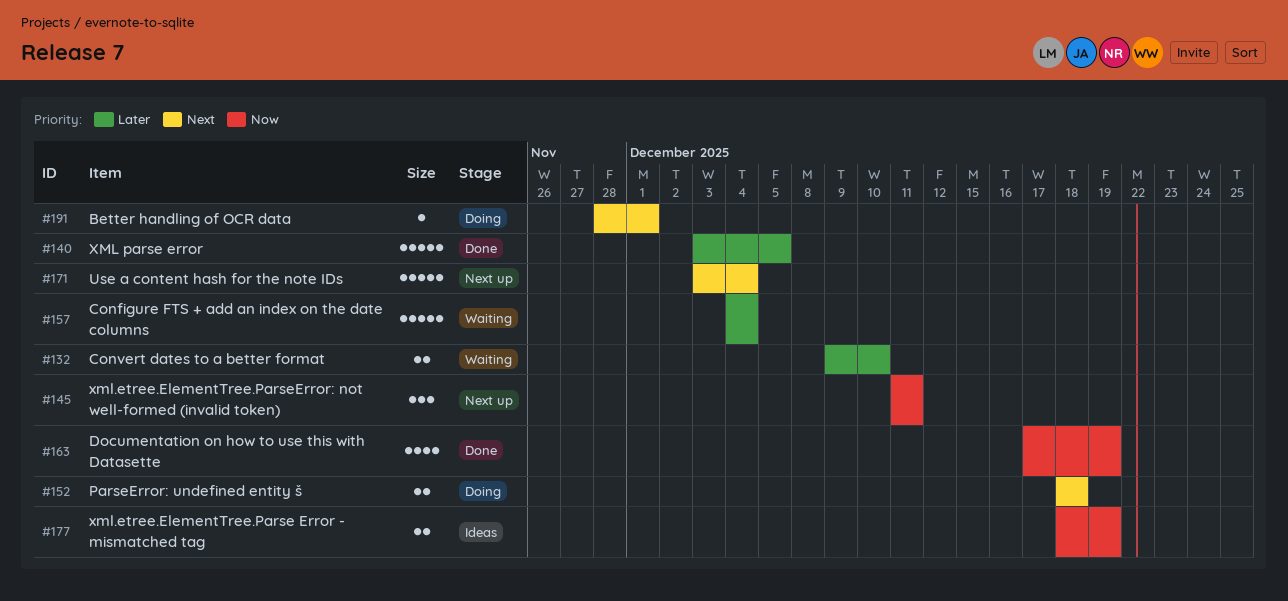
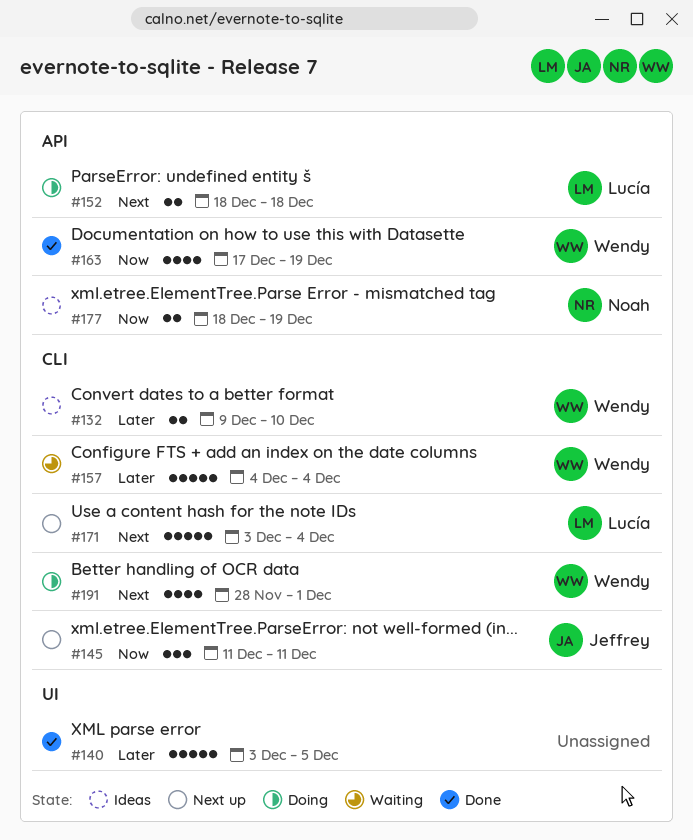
#132, status: Waiting -> Ideas
#191, estimate: 1 -> 4

